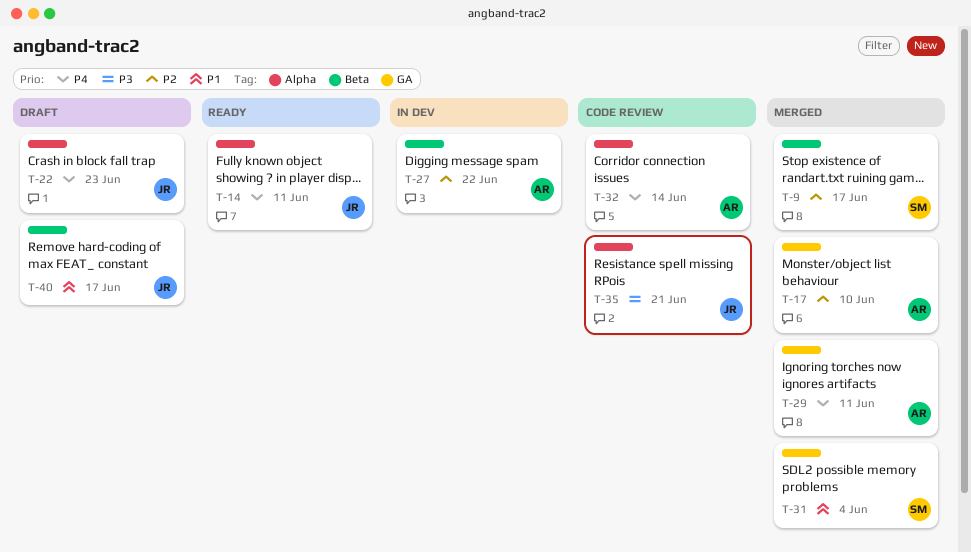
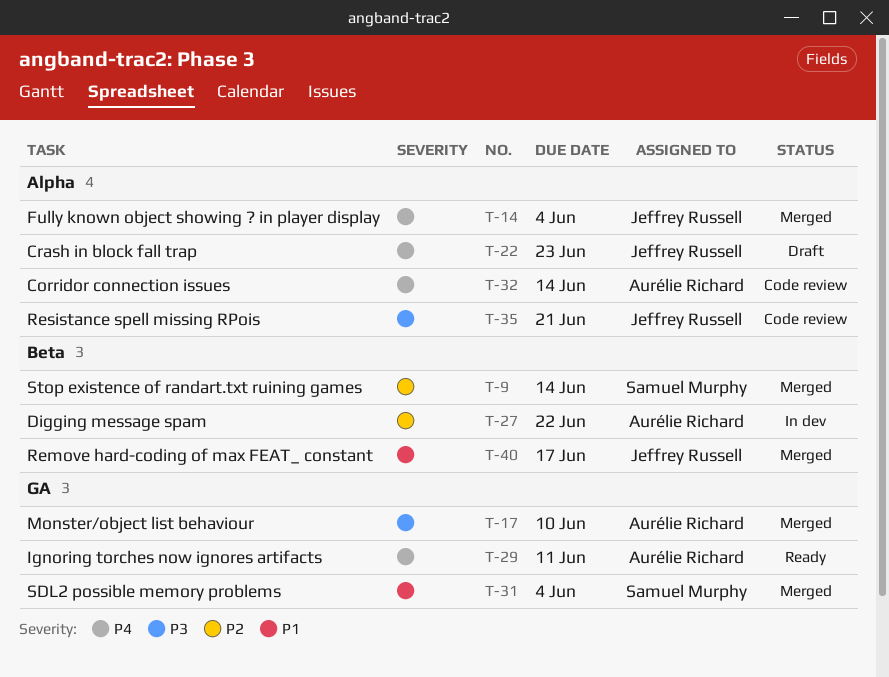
T-9, due: Jun 17 -> Jun 14
T-14, status: Ready -> Merged
T-14, due: Jun 11 -> Jun 4
T-17, priority: P2 -> P3
T-29, status: Merged -> Ready
T-40, status: Draft -> Merged

